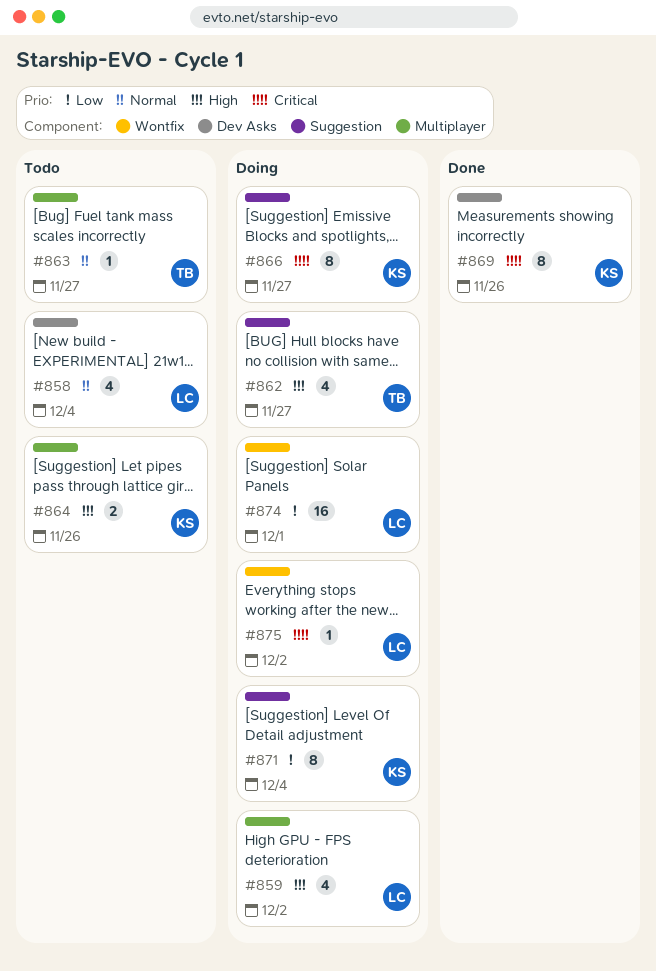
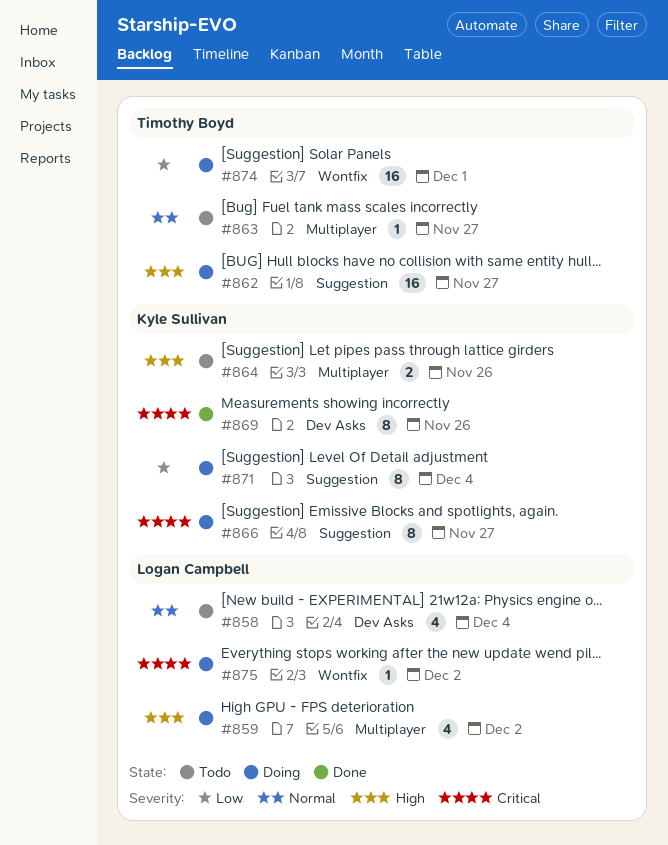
#862, estimate: 4 -> 16
#874, owner: Logan Campbell -> Timothy Boyd

